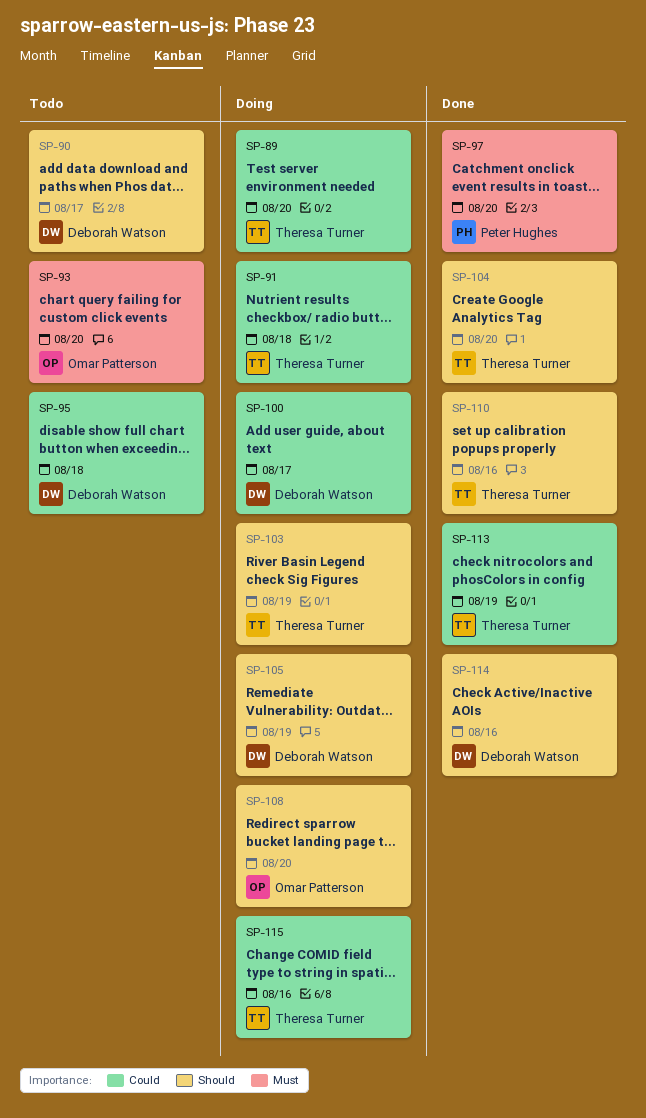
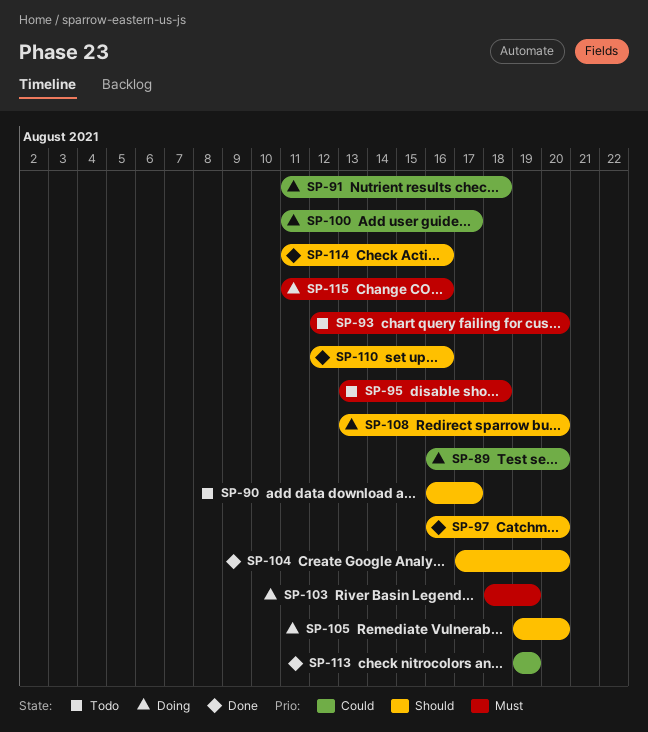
SP-95, priority: Could -> Must
SP-97, priority: Must -> Should
SP-103, priority: Should -> Must
SP-105, due: Aug 19 -> Aug 20
SP-115, priority: Could -> Must

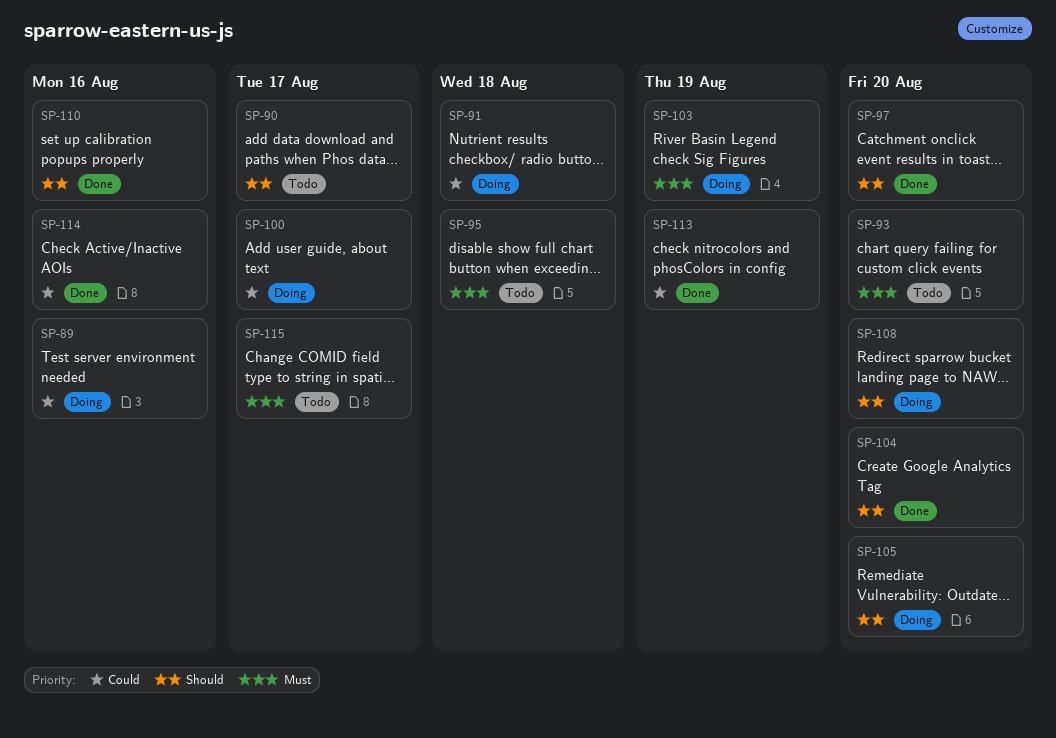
SP-89, due: Aug 20 -> Aug 16
SP-114, priority: Should -> Could
SP-115, status: Doing -> Todo
SP-115, due: Aug 16 -> Aug 17

